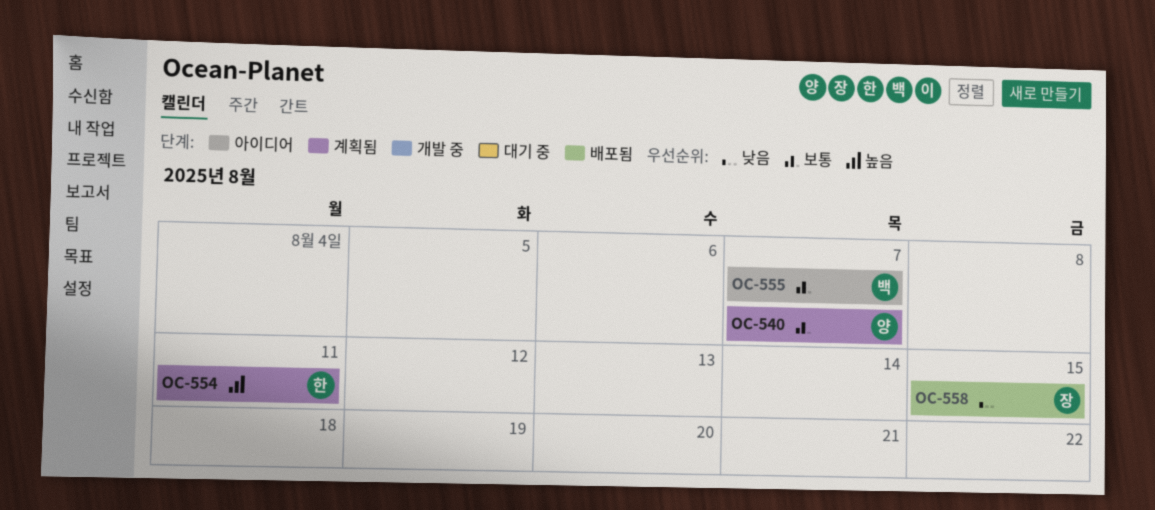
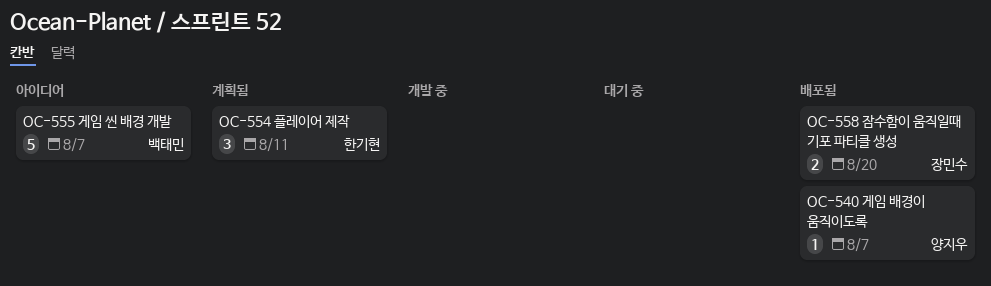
OC-540, status: 계획됨 -> 배포됨
OC-558, due: Aug 15 -> Aug 20

